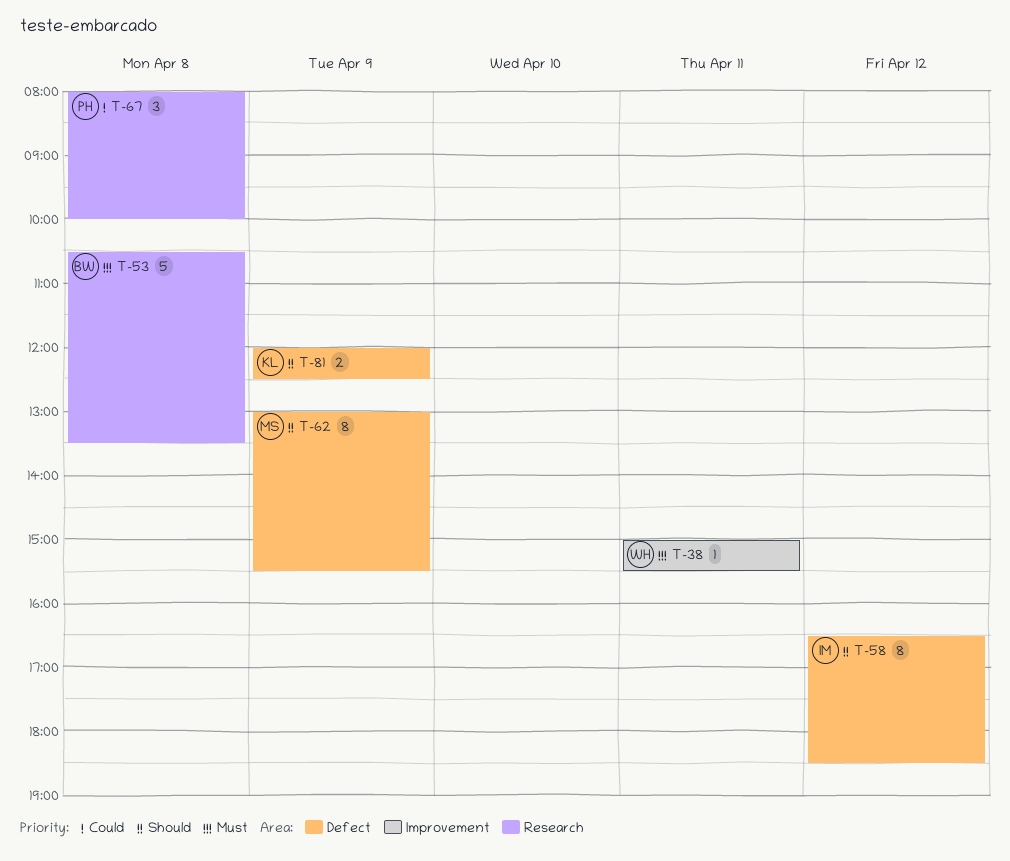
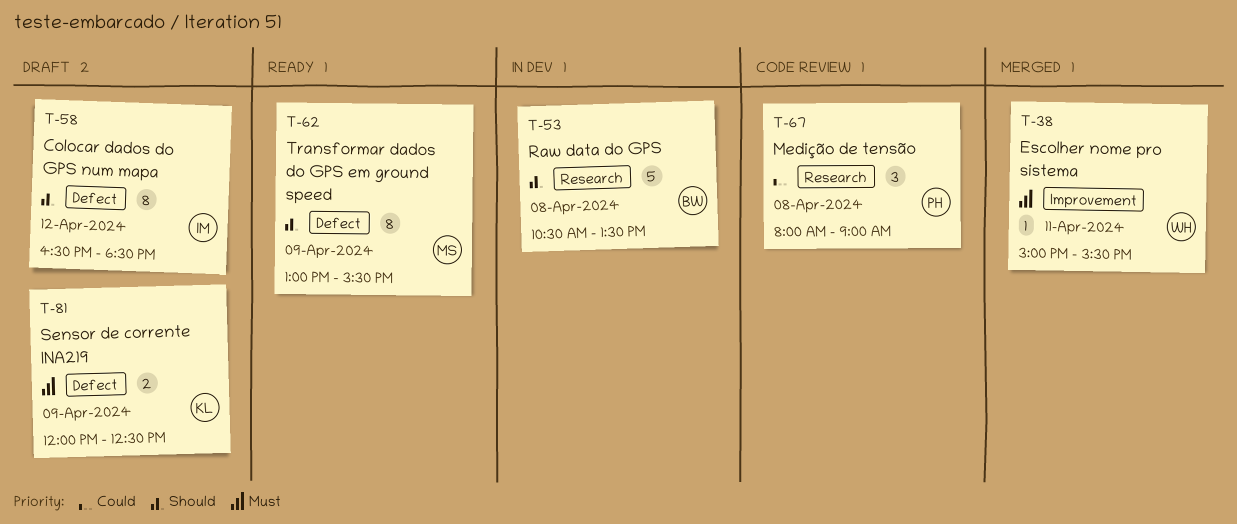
T-53, priority: Must -> Should
T-67, ends: 10:00 -> 09:00
T-81, priority: Should -> Must

